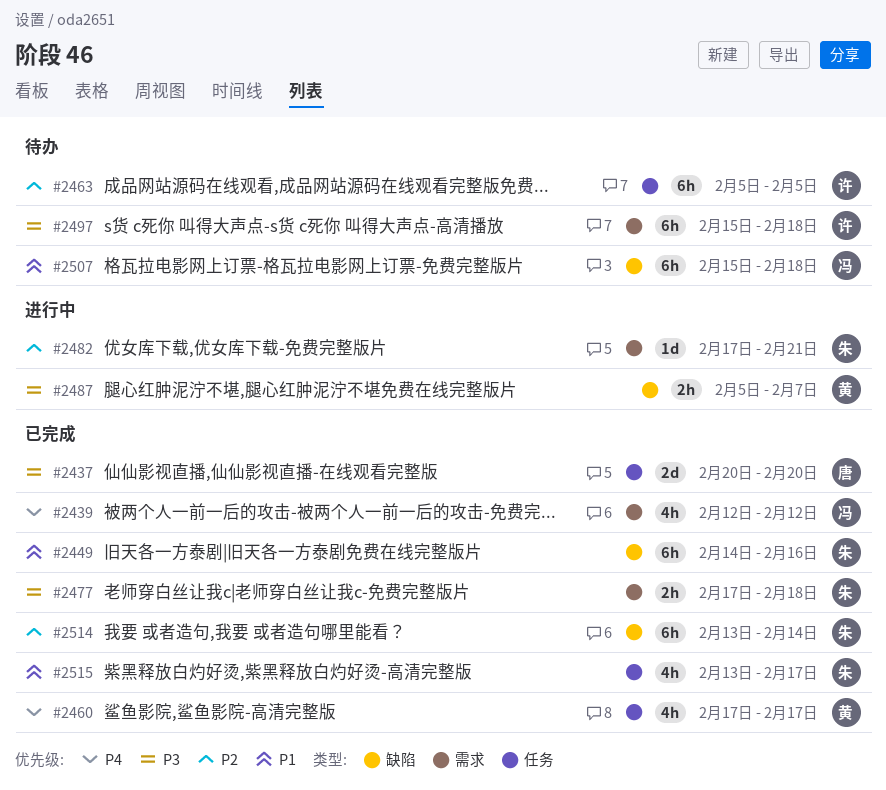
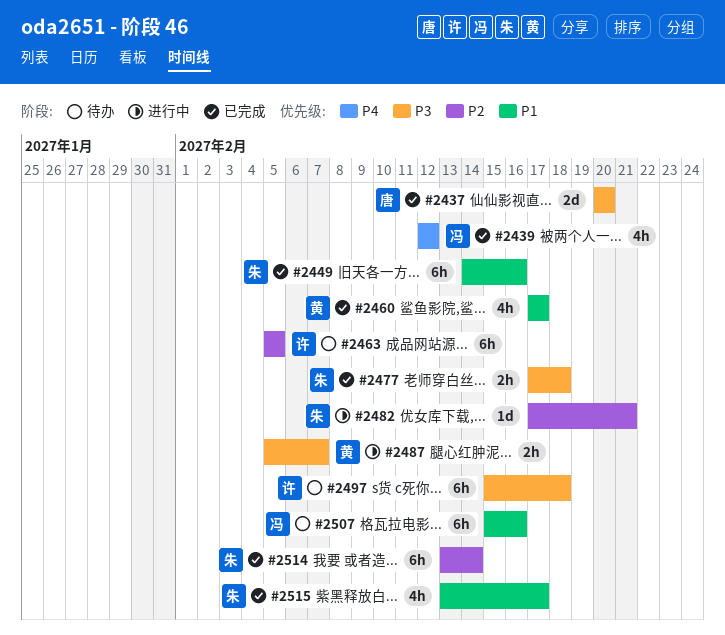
#2460, priority: P4 -> P1
#2507, due: Feb 18 -> Feb 16

